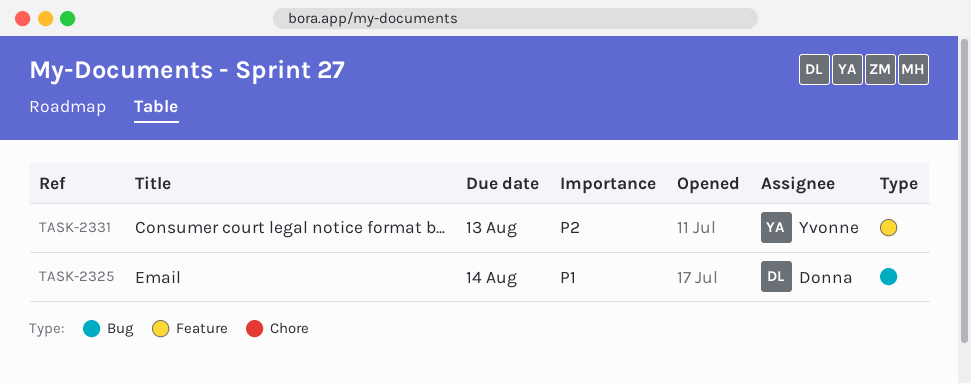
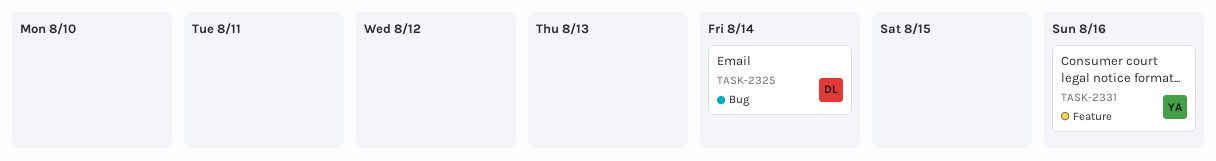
TASK-2331, due: Aug 13 -> Aug 16

